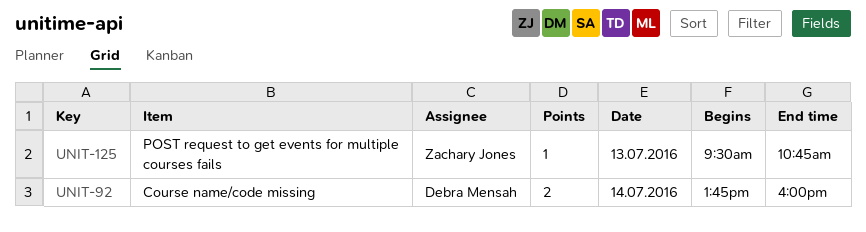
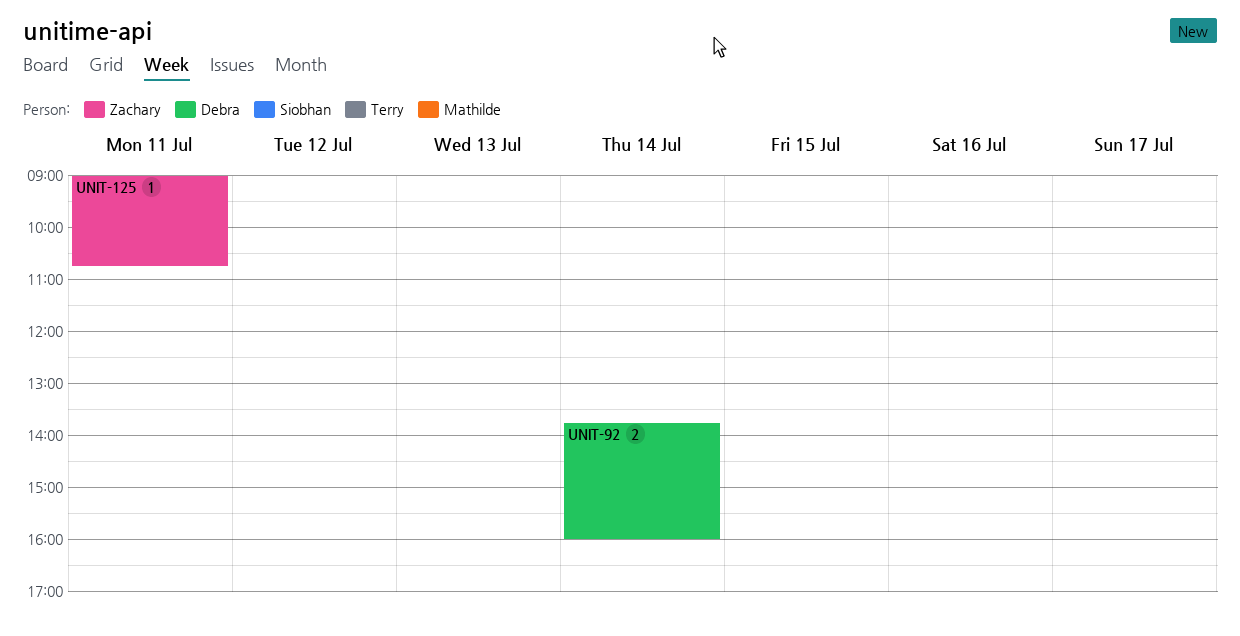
UNIT-125, day: Jul 13 -> Jul 11
UNIT-125, begins: 09:30 -> 09:00

